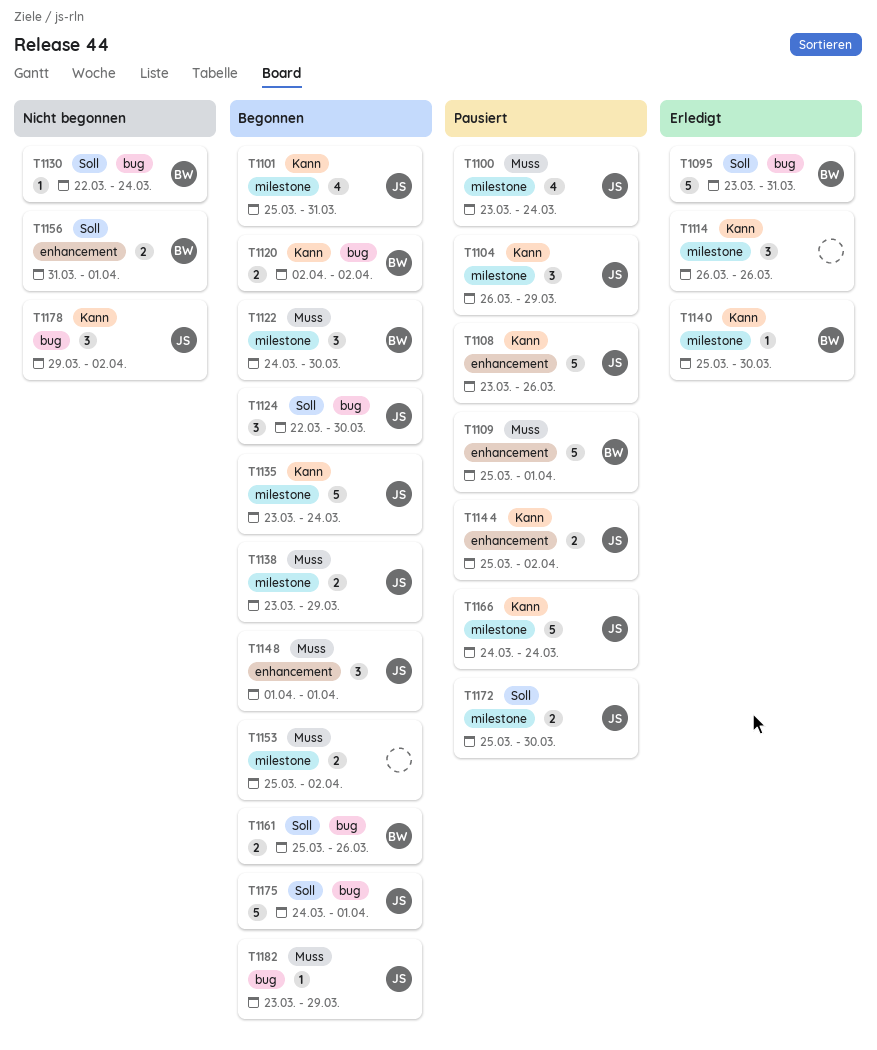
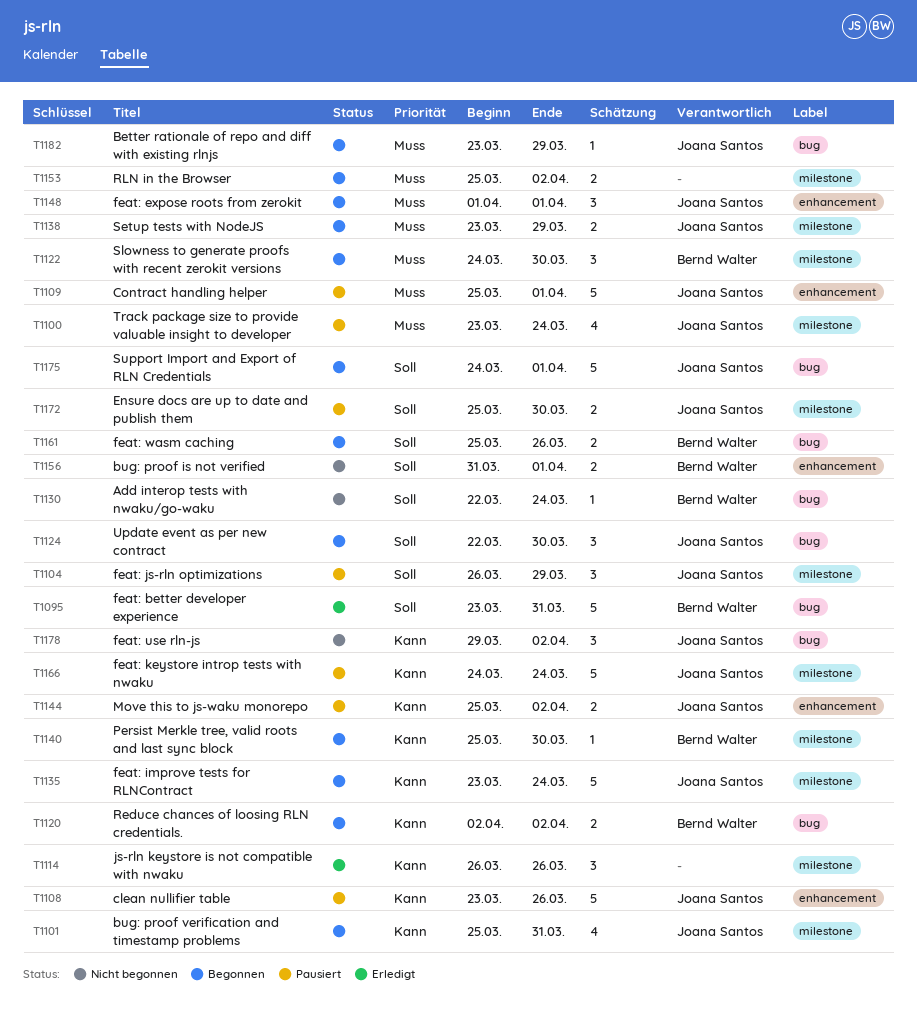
T1104, priority: Kann -> Soll
T1109, owner: Bernd Walter -> Joana Santos
T1140, status: Erledigt -> Begonnen

